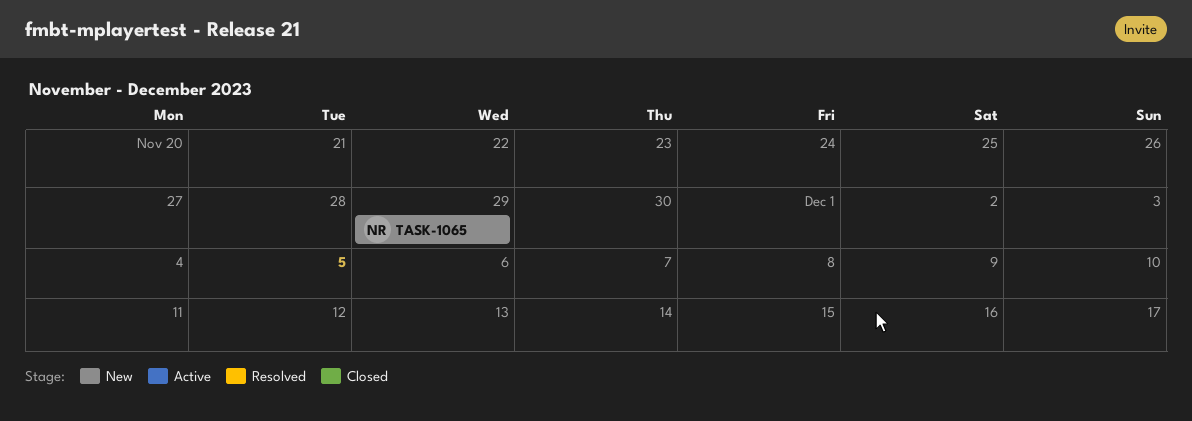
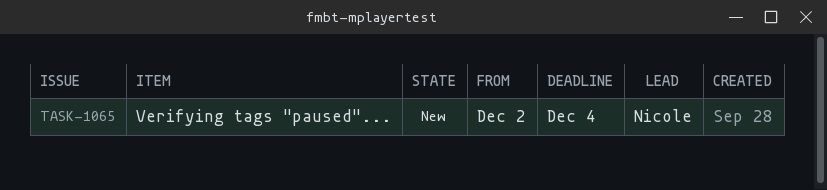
TASK-1065, start: Nov 29 -> Dec 2
TASK-1065, due: Nov 29 -> Dec 4

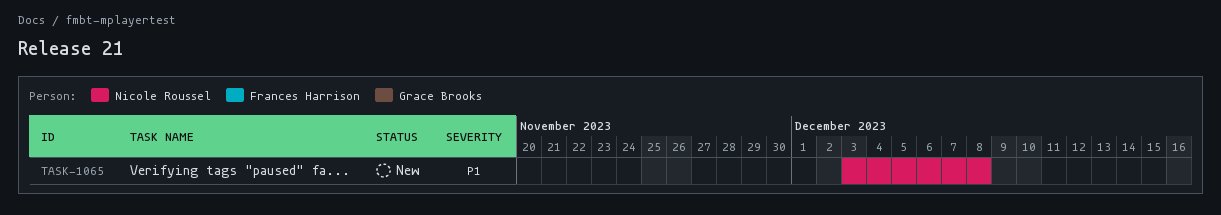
TASK-1065, start: Dec 2 -> Dec 3
TASK-1065, due: Dec 4 -> Dec 8

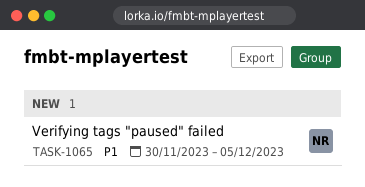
TASK-1065, start: Dec 3 -> Nov 30
TASK-1065, due: Dec 8 -> Dec 5

